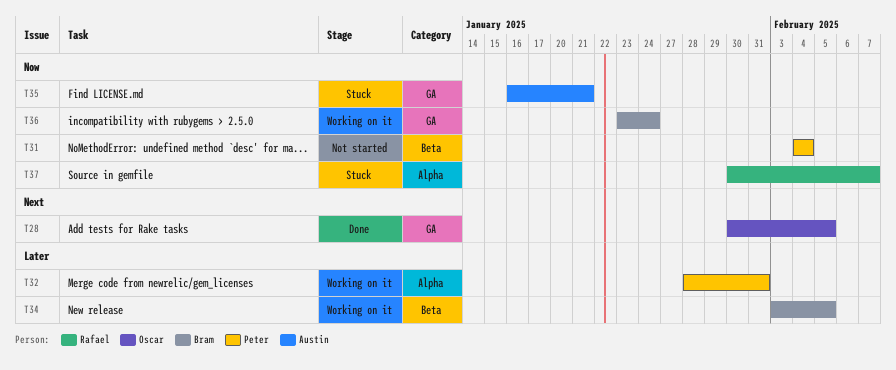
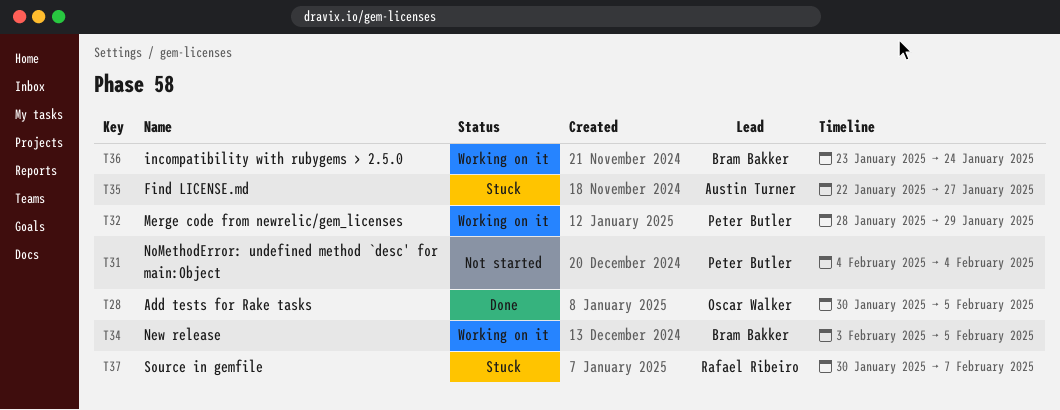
T32, due: Jan 31 -> Jan 29
T35, start: Jan 16 -> Jan 22
T35, due: Jan 21 -> Jan 27

